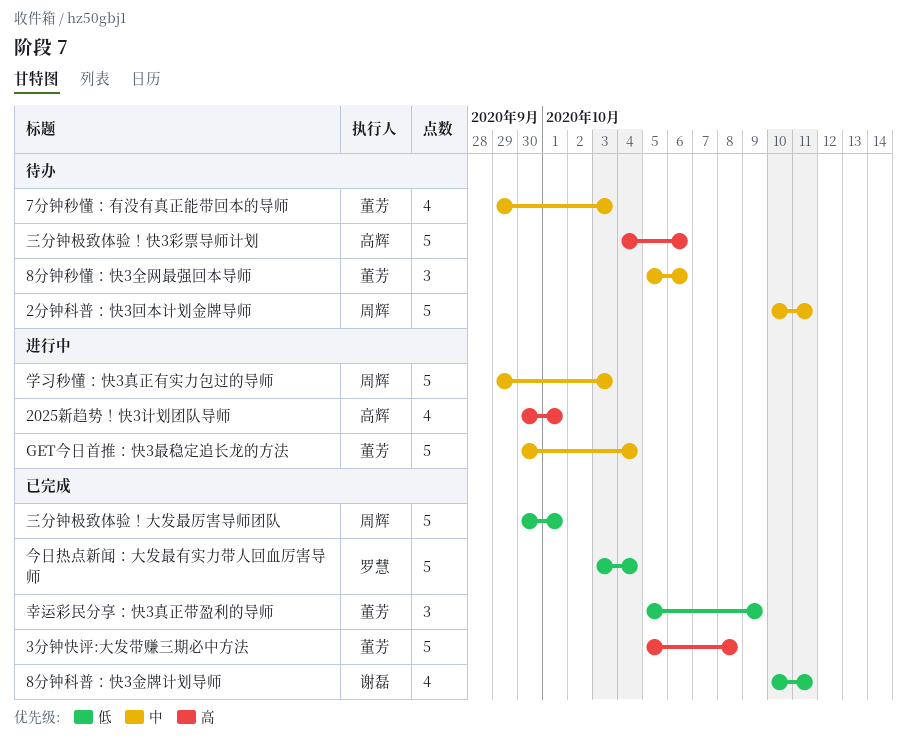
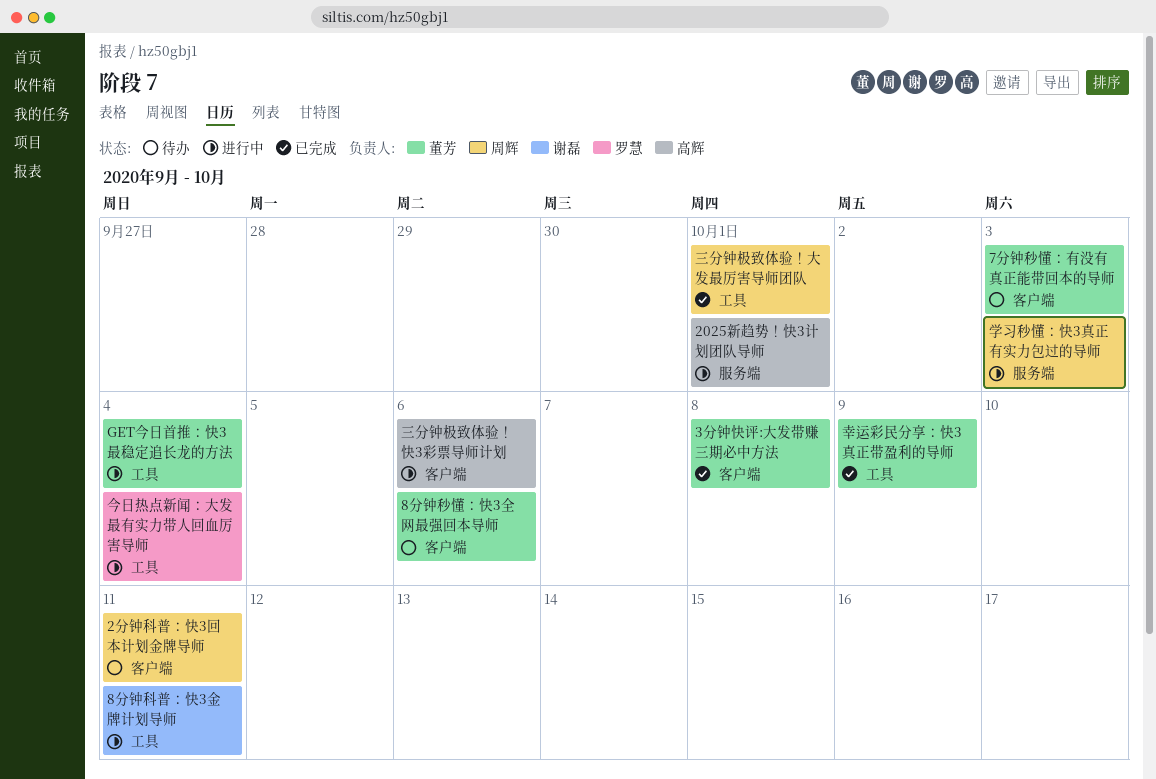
8分钟科普：快3金牌计划导师, status: 已完成 -> 进行中
三分钟极致体验！快3彩票导师计划, status: 待办 -> 进行中
今日热点新闻：大发最有实力带人回血厉害导师, status: 已完成 -> 进行中

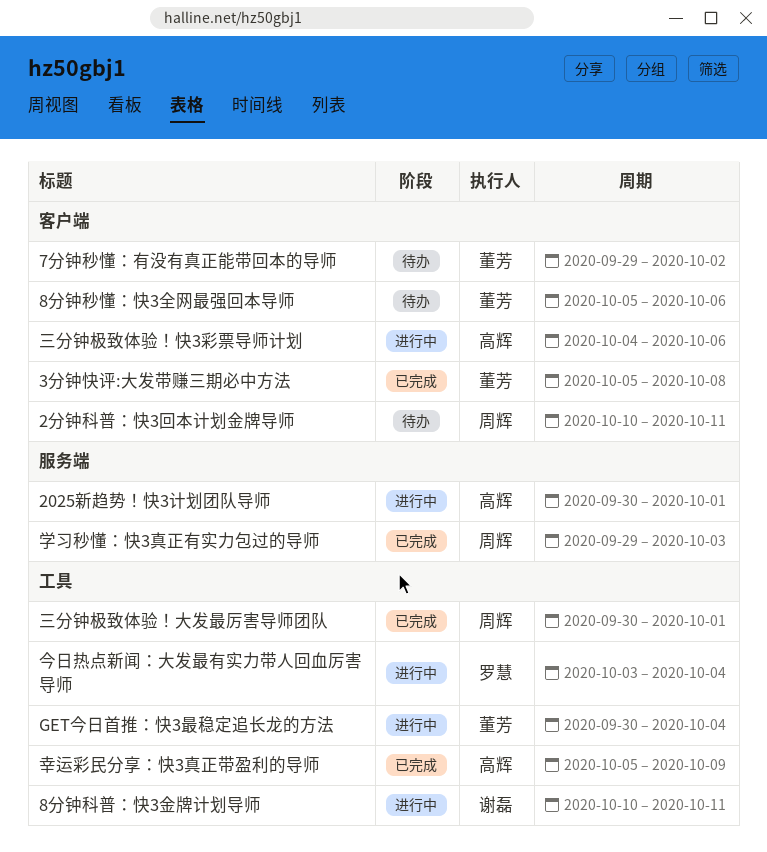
7分钟秒懂：有没有真正能带回本的导师, due: Oct 3 -> Oct 2
学习秒懂：快3真正有实力包过的导师, status: 进行中 -> 已完成
幸运彩民分享：快3真正带盈利的导师, owner: 董芳 -> 高辉

